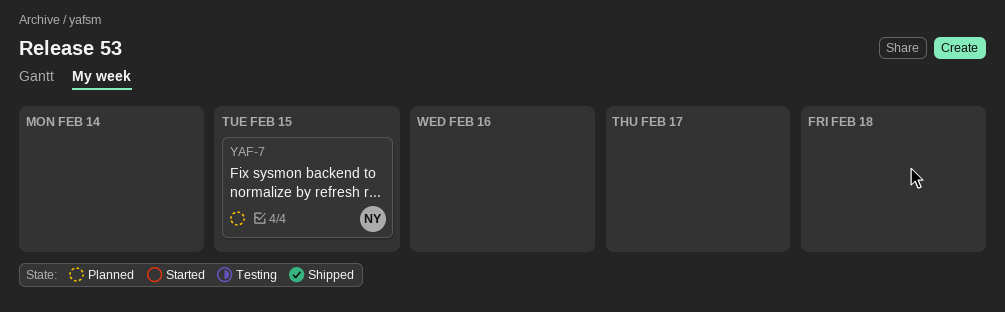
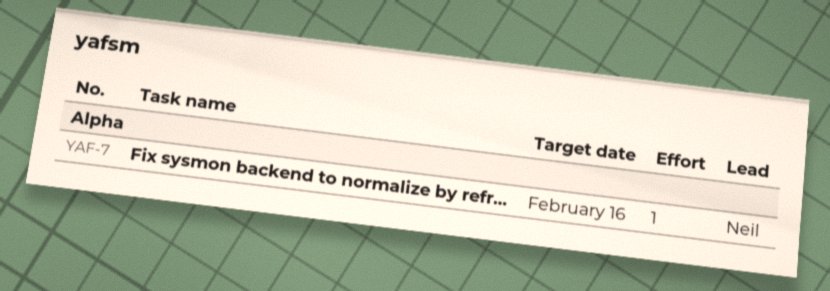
YAF-7, due: Feb 15 -> Feb 16

